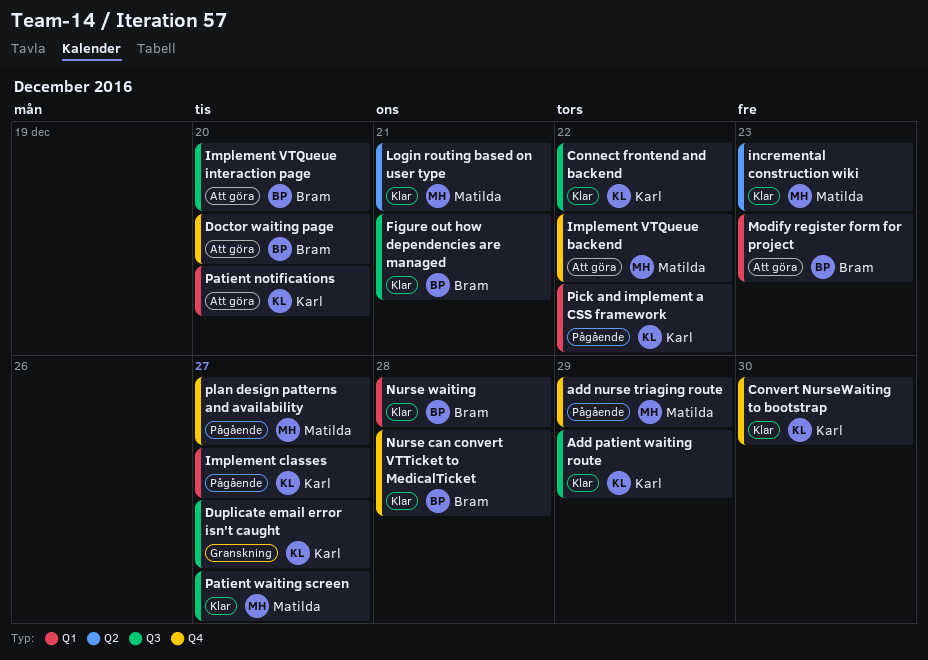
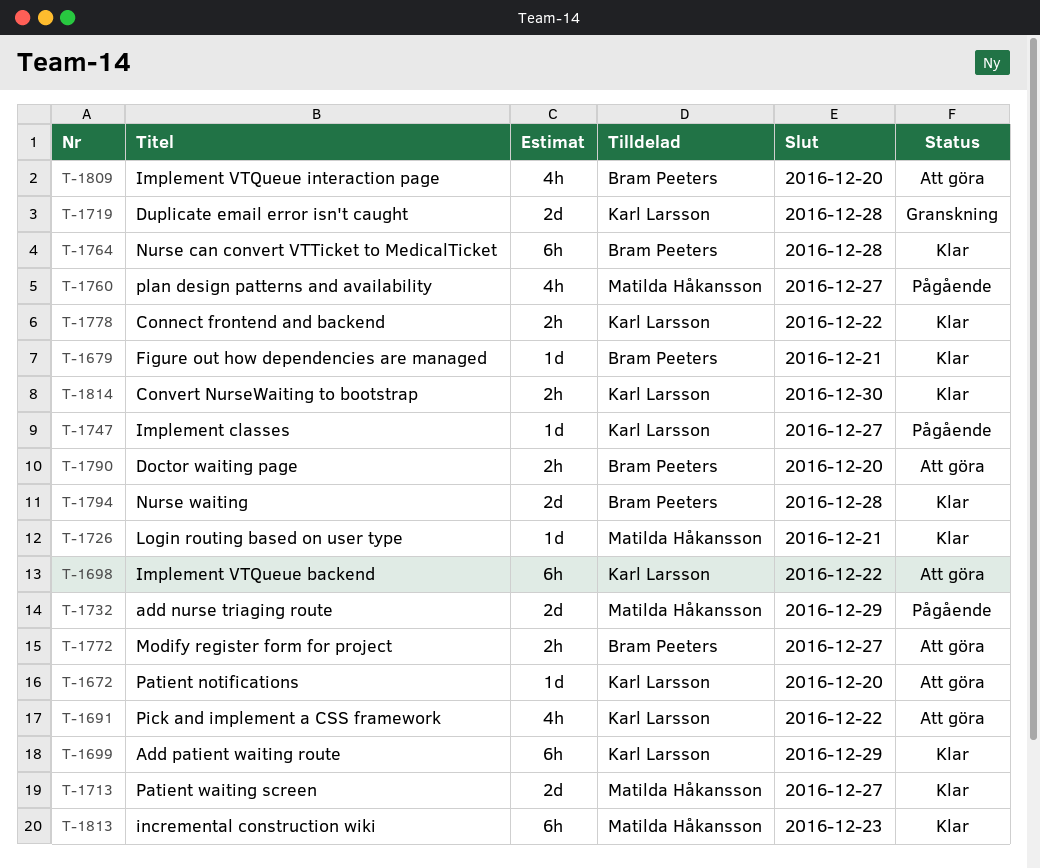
Duplicate email error isn't caught, due: Dec 27 -> Dec 28
Implement VTQueue backend, owner: Matilda Håkansson -> Karl Larsson
Modify register form for project, due: Dec 23 -> Dec 27
Pick and implement a CSS framework, status: Pågående -> Att göra

